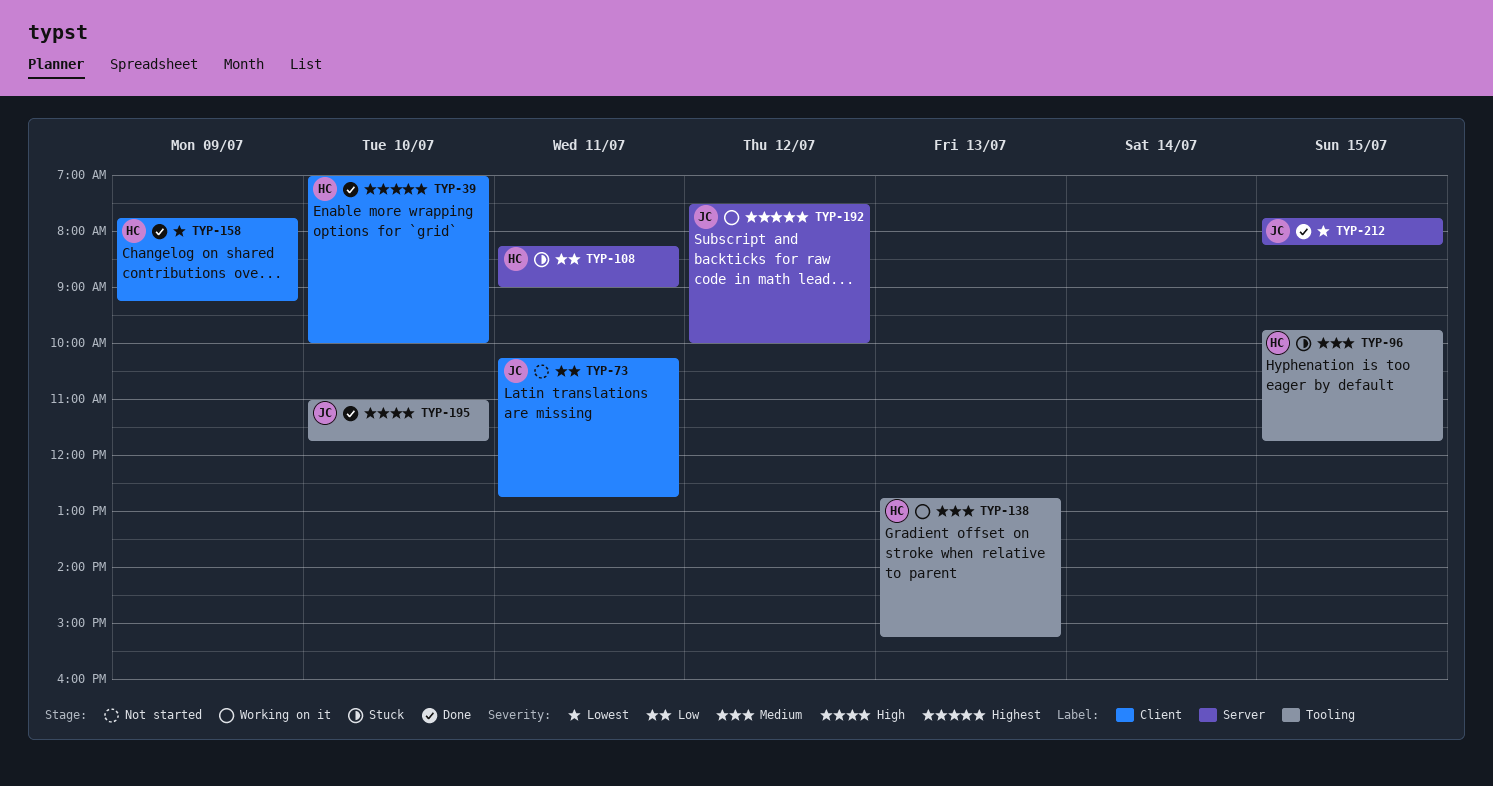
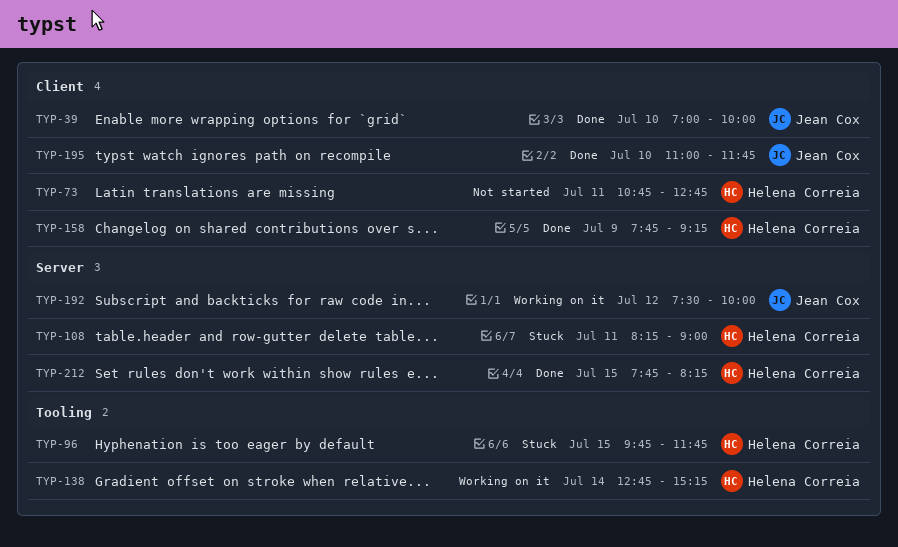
TYP-39, owner: Helena Correia -> Jean Cox
TYP-73, owner: Jean Cox -> Helena Correia
TYP-73, begins: 10:15 -> 10:45
TYP-138, day: Jul 13 -> Jul 14
TYP-195, label: Tooling -> Client
TYP-212, owner: Jean Cox -> Helena Correia

